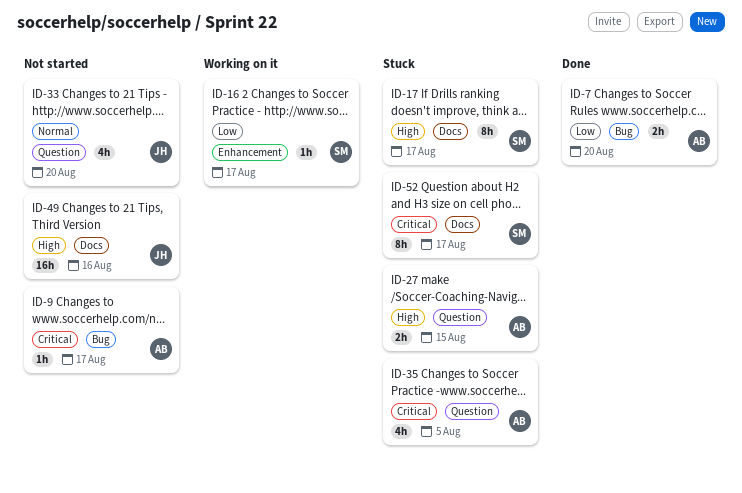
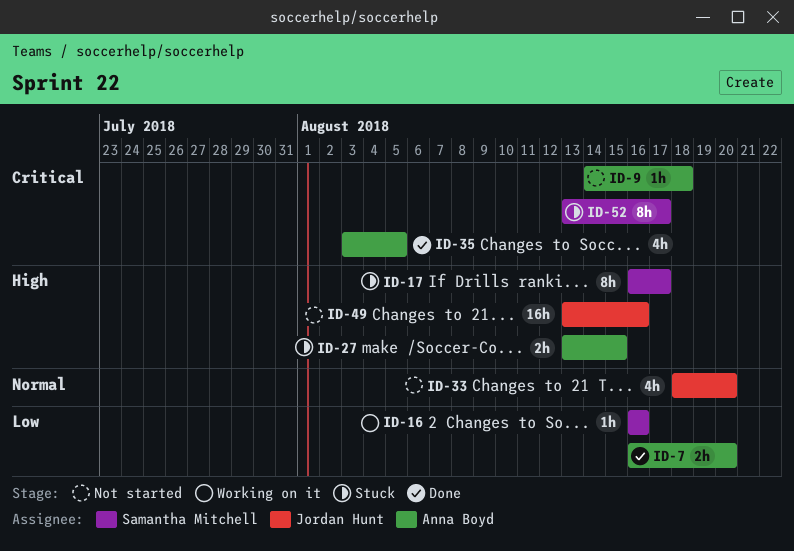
ID-9, due: Aug 17 -> Aug 18
ID-16, due: Aug 17 -> Aug 16
ID-35, status: Stuck -> Done

